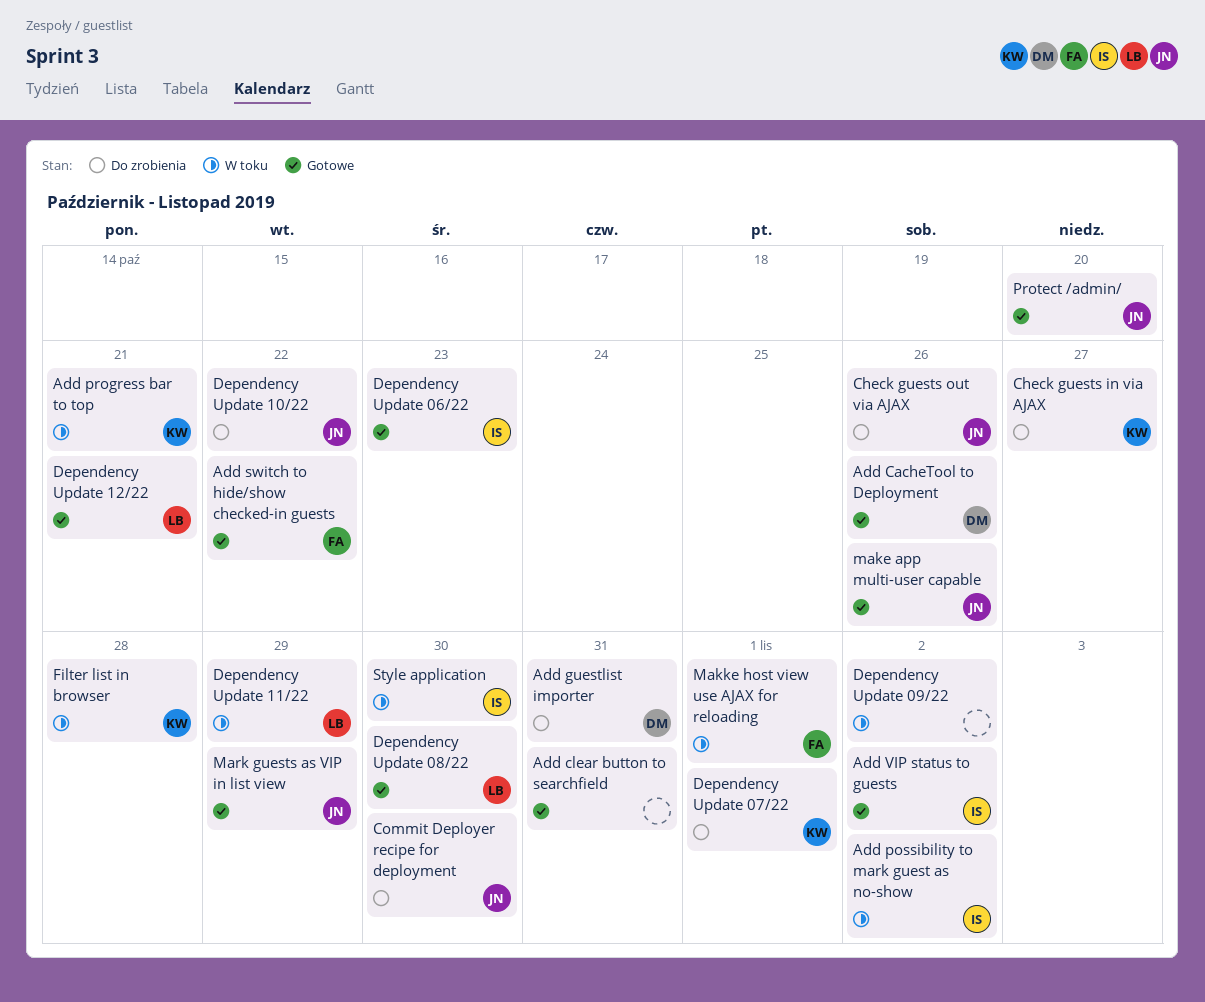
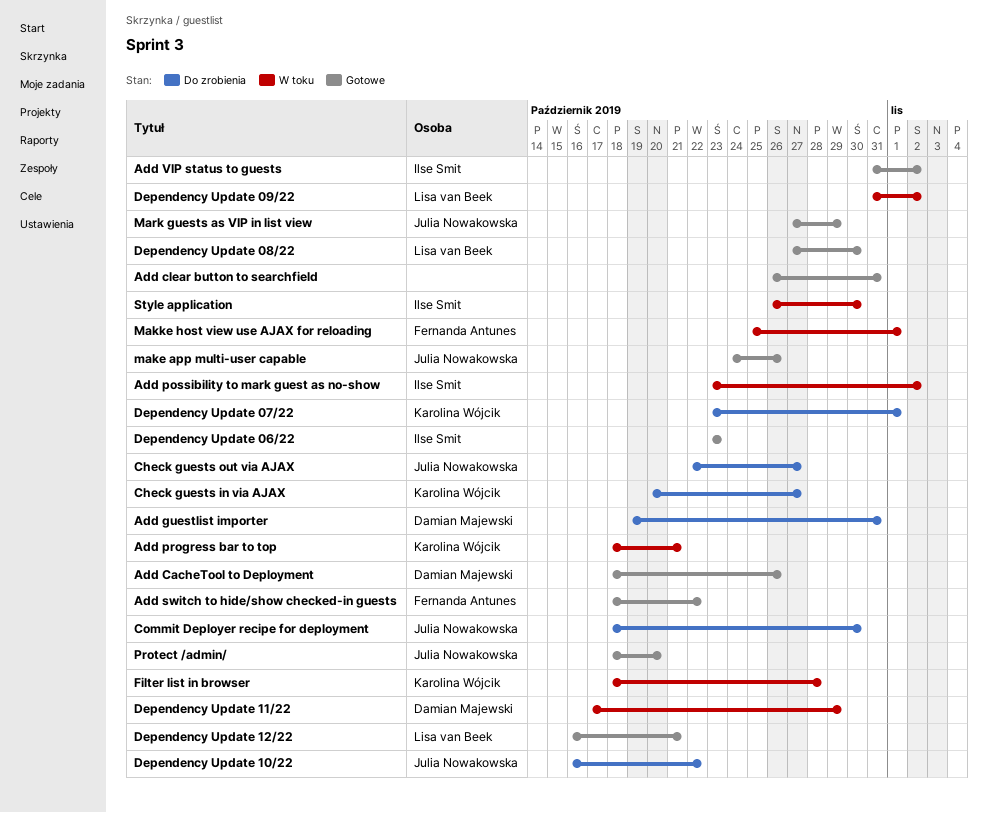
Check guests out via AJAX, due: Oct 26 -> Oct 27
Dependency Update 09/22, owner: none -> Lisa van Beek
Dependency Update 11/22, owner: Lisa van Beek -> Damian Majewski

